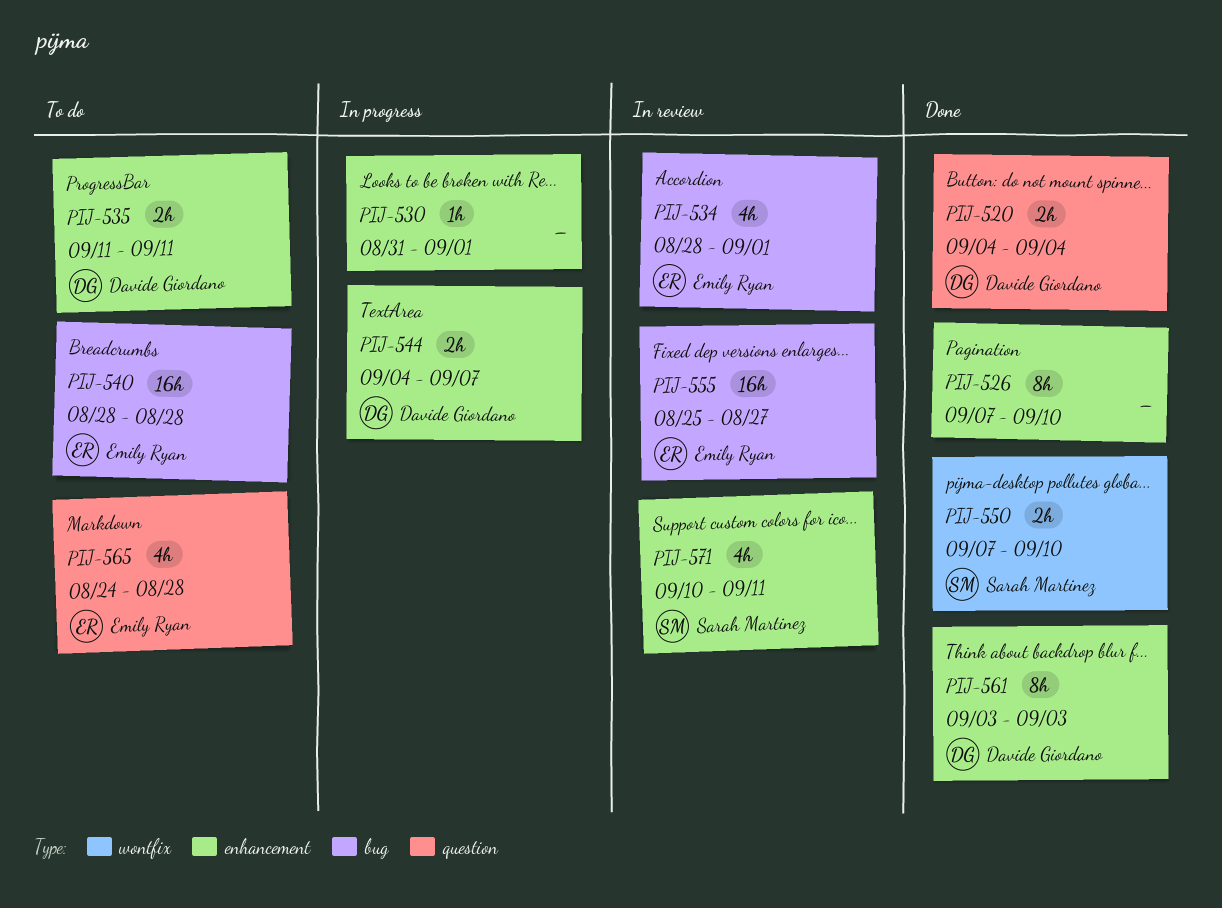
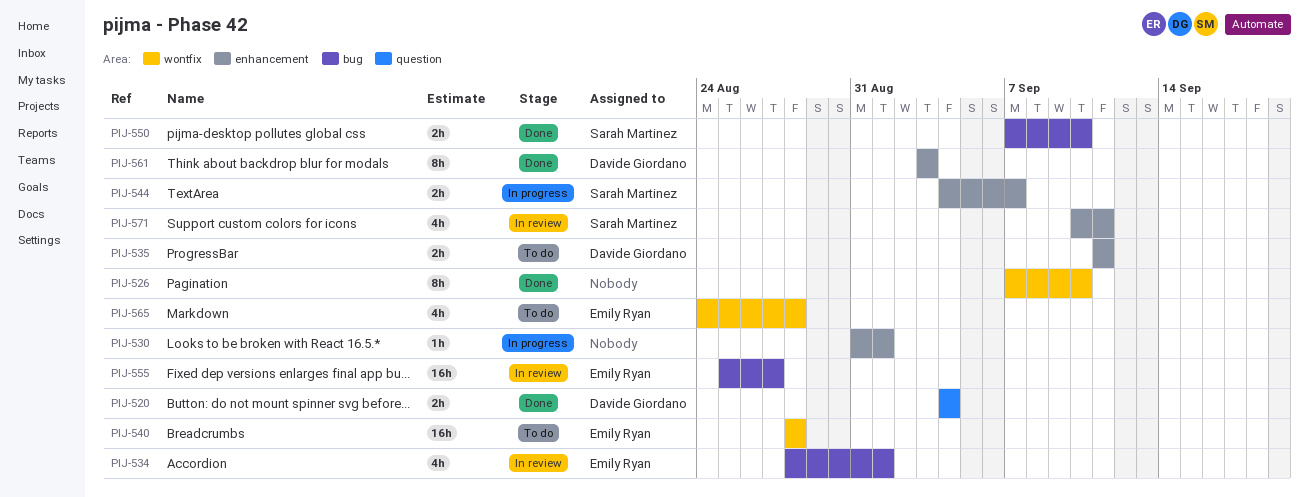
PIJ-526, label: enhancement -> wontfix
PIJ-540, label: bug -> wontfix
PIJ-544, owner: Davide Giordano -> Sarah Martinez
PIJ-550, label: wontfix -> bug
PIJ-565, label: question -> wontfix

